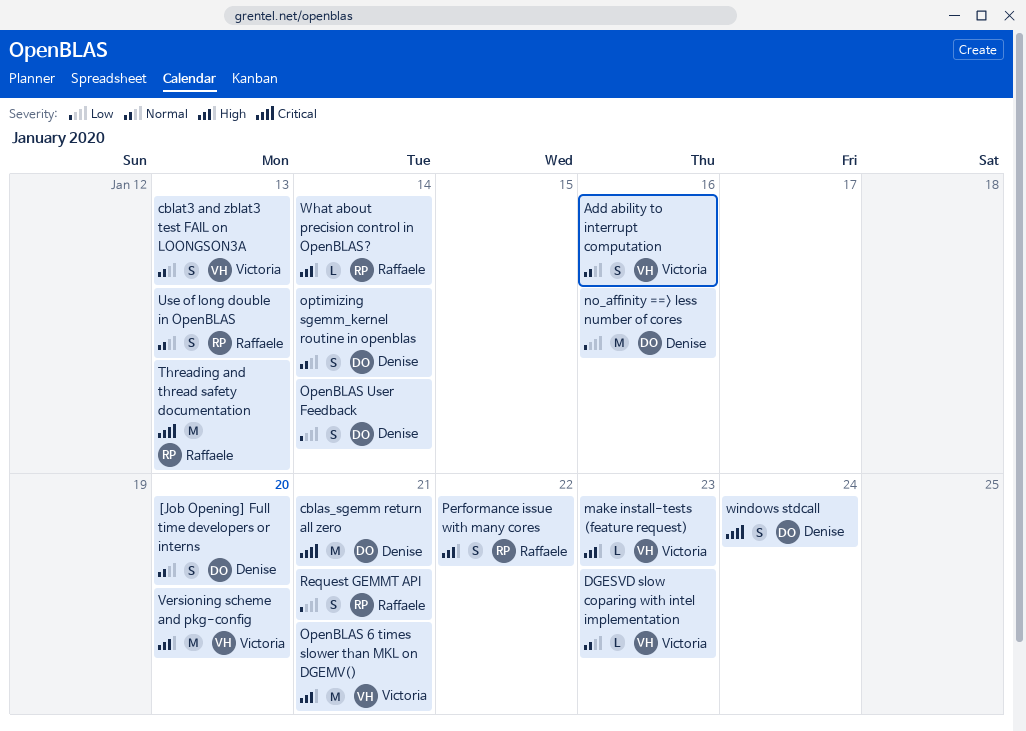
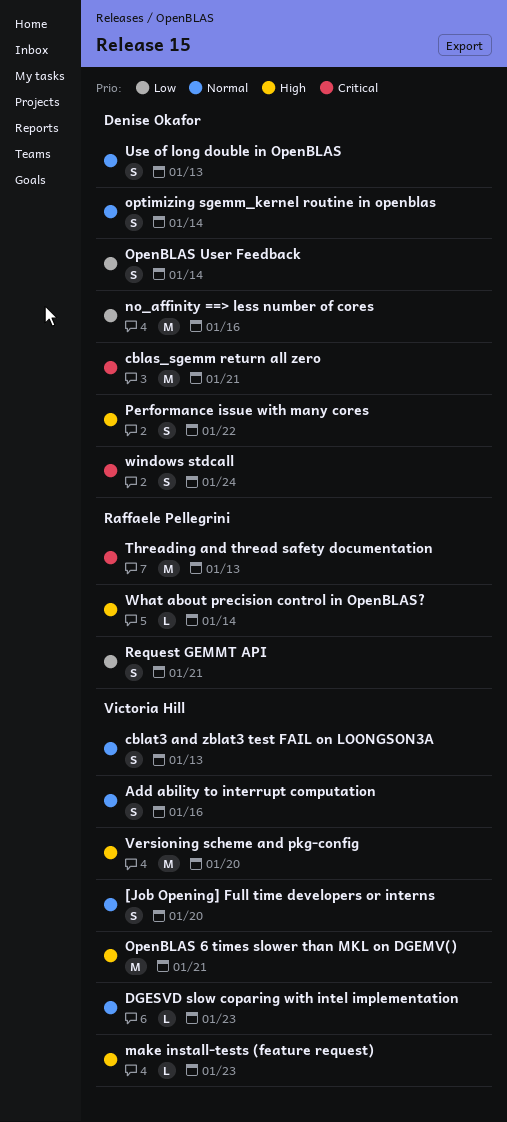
[Job Opening] Full time developers or interns, owner: Denise Okafor -> Victoria Hill
Performance issue with many cores, owner: Raffaele Pellegrini -> Denise Okafor
Use of long double in OpenBLAS, owner: Raffaele Pellegrini -> Denise Okafor

